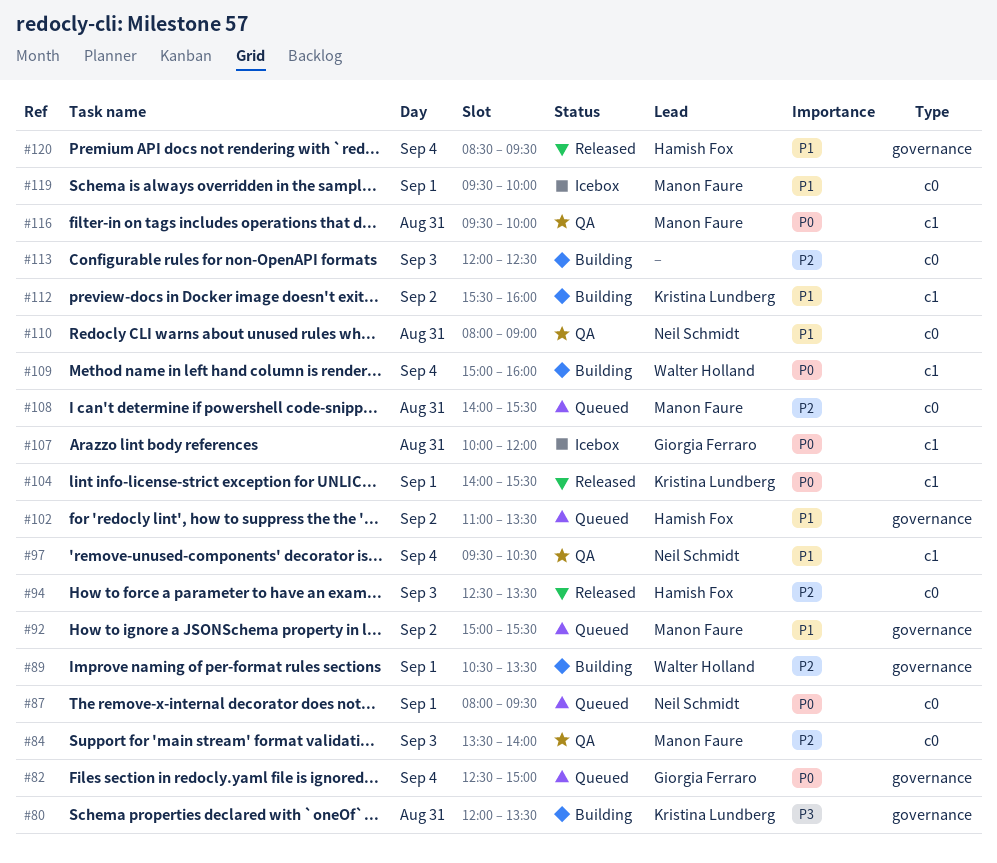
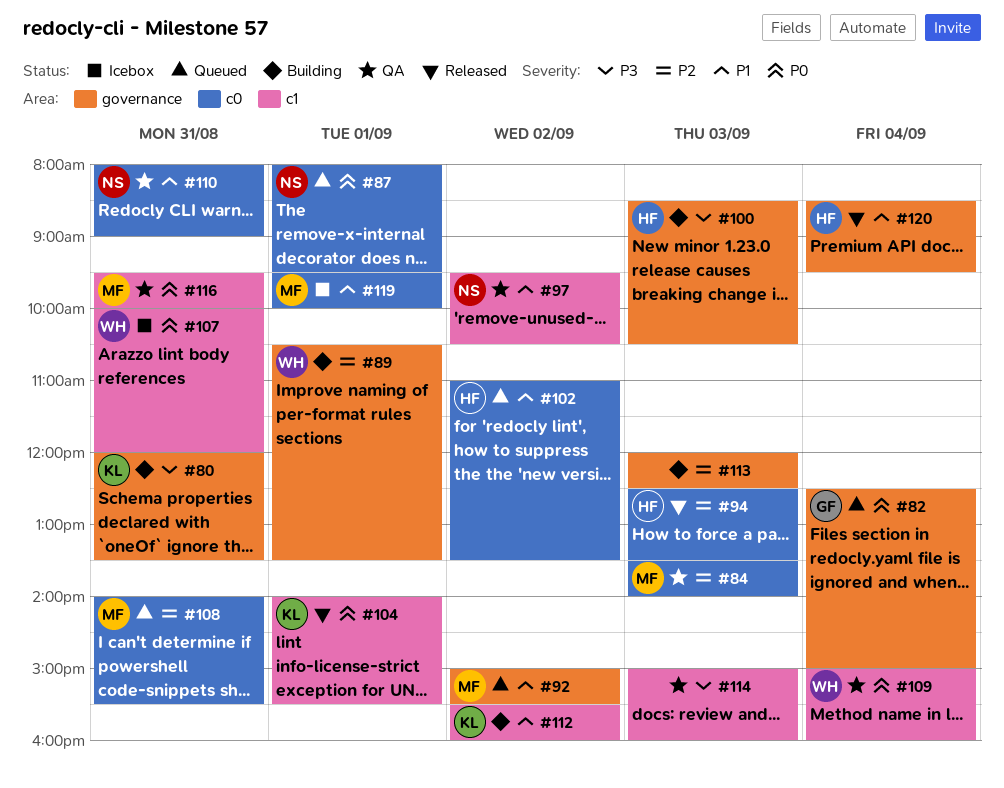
#97, day: Sep 4 -> Sep 2
#100: none -> present
#102, label: governance -> c0
#107, owner: Giorgia Ferraro -> Walter Holland
#109, status: Building -> QA
#113, label: c0 -> governance
#114: none -> present

